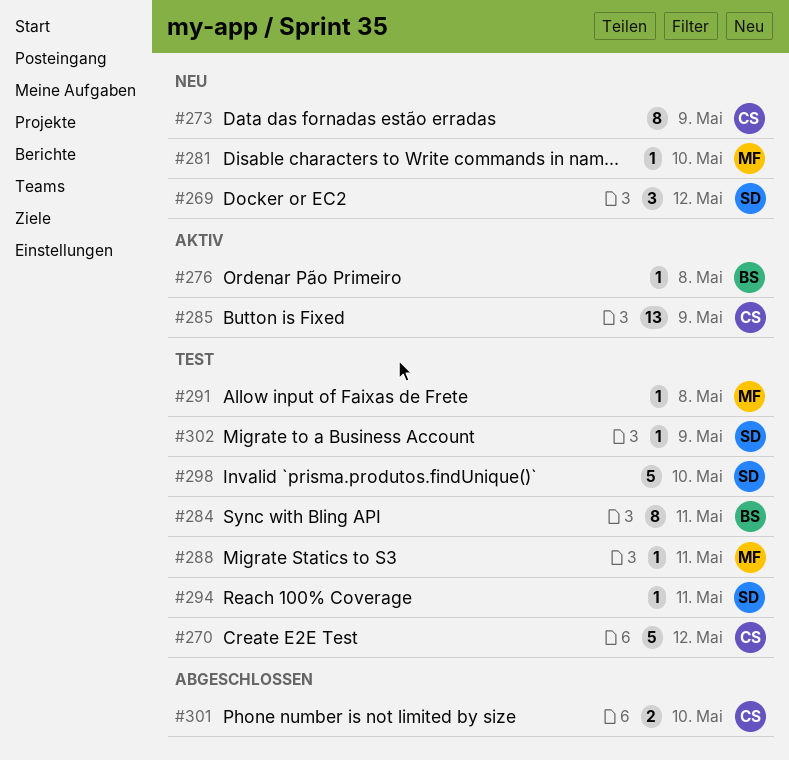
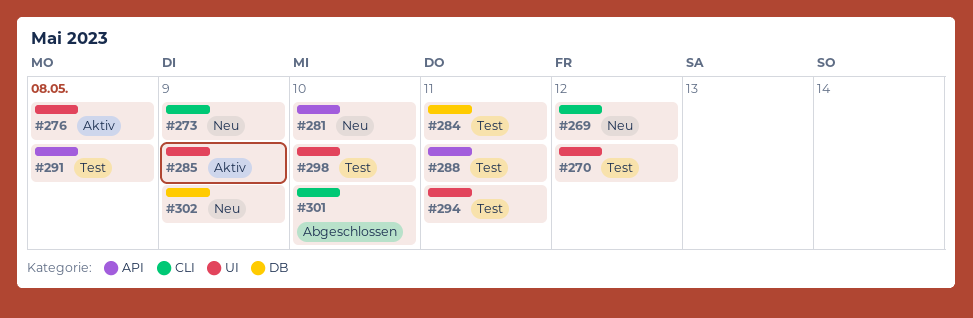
#302, status: Test -> Neu

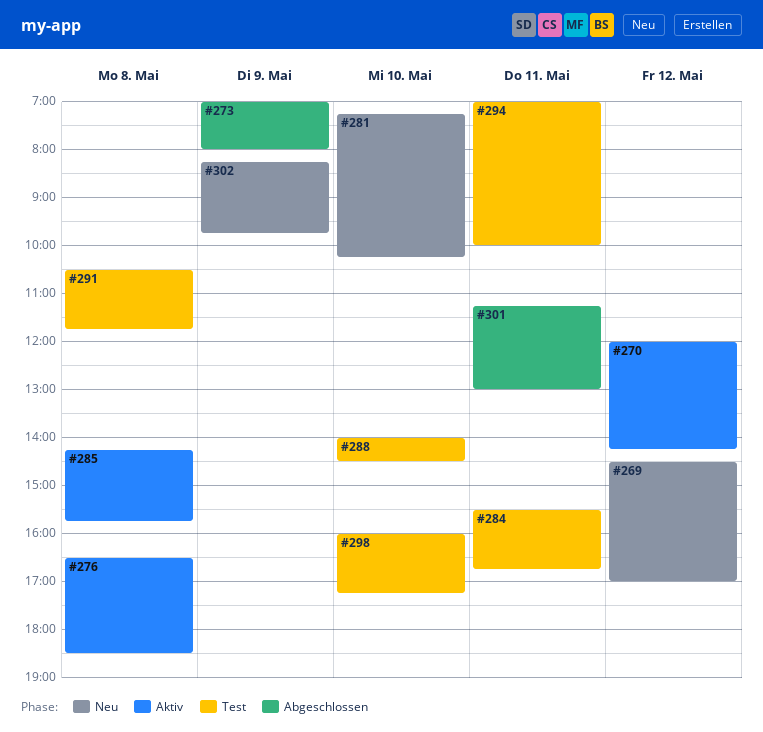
#270, status: Test -> Aktiv
#273, status: Neu -> Abgeschlossen
#285, day: May 9 -> May 8
#288, day: May 11 -> May 10
#301, day: May 10 -> May 11

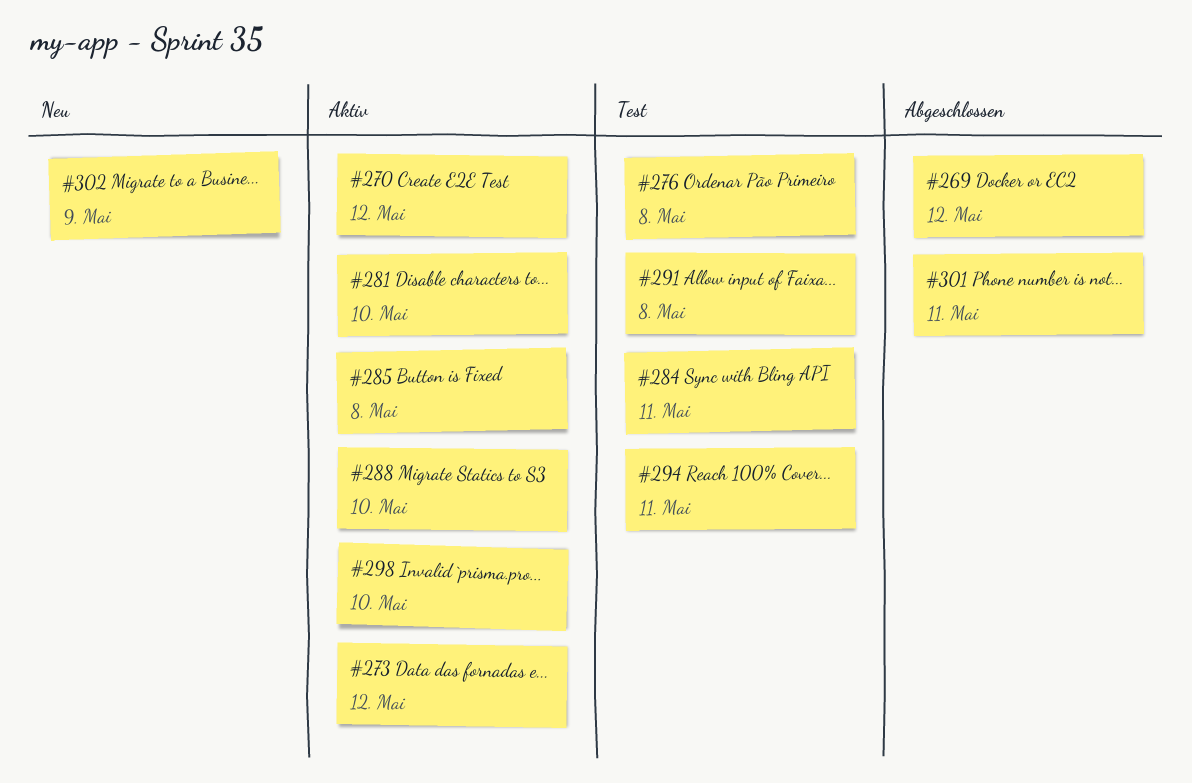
#269, status: Neu -> Abgeschlossen
#273, status: Abgeschlossen -> Aktiv
#273, day: May 9 -> May 12
#276, status: Aktiv -> Test
#281, status: Neu -> Aktiv
#288, status: Test -> Aktiv
#298, status: Test -> Aktiv

